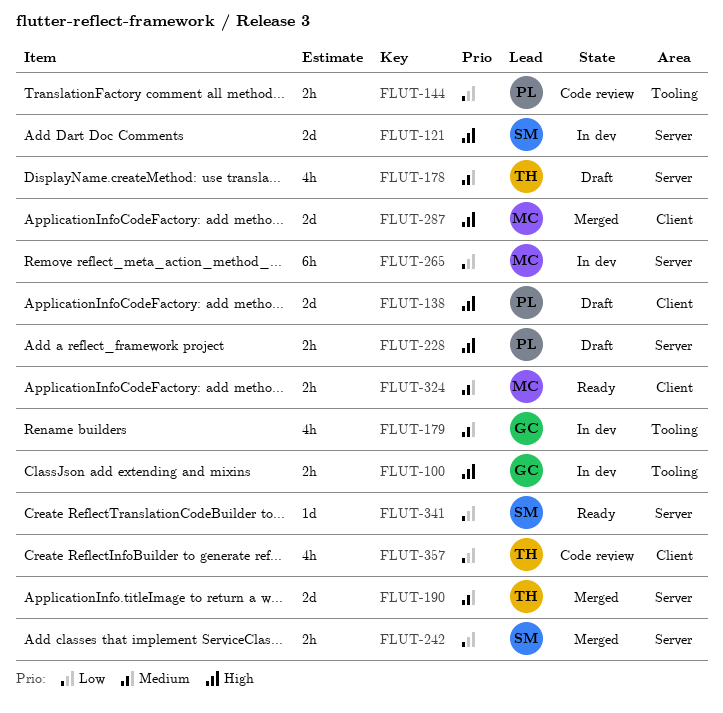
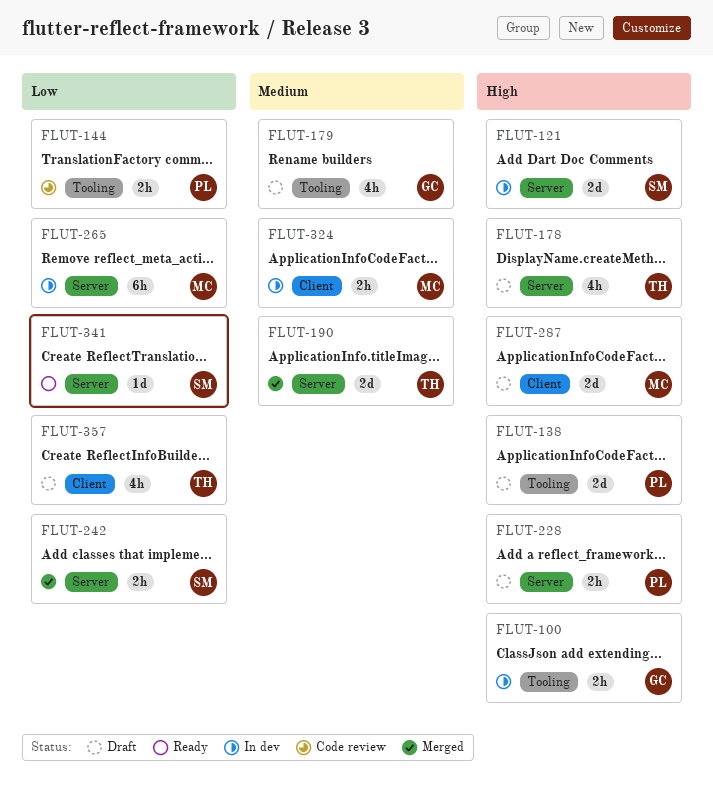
FLUT-138, label: Client -> Tooling
FLUT-178, priority: Medium -> High
FLUT-179, status: In dev -> Draft
FLUT-287, status: Merged -> Draft
FLUT-324, status: Ready -> In dev
FLUT-357, status: Code review -> Draft

